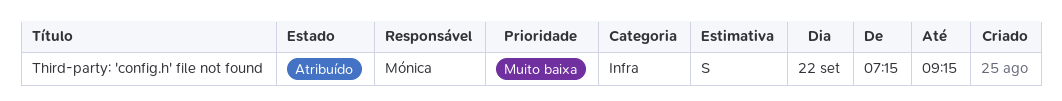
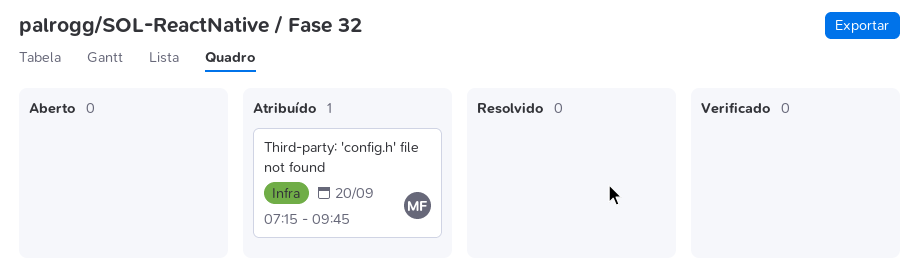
Third-party: 'config.h' file not found, day: Sep 22 -> Sep 20
Third-party: 'config.h' file not found, ends: 09:15 -> 09:45

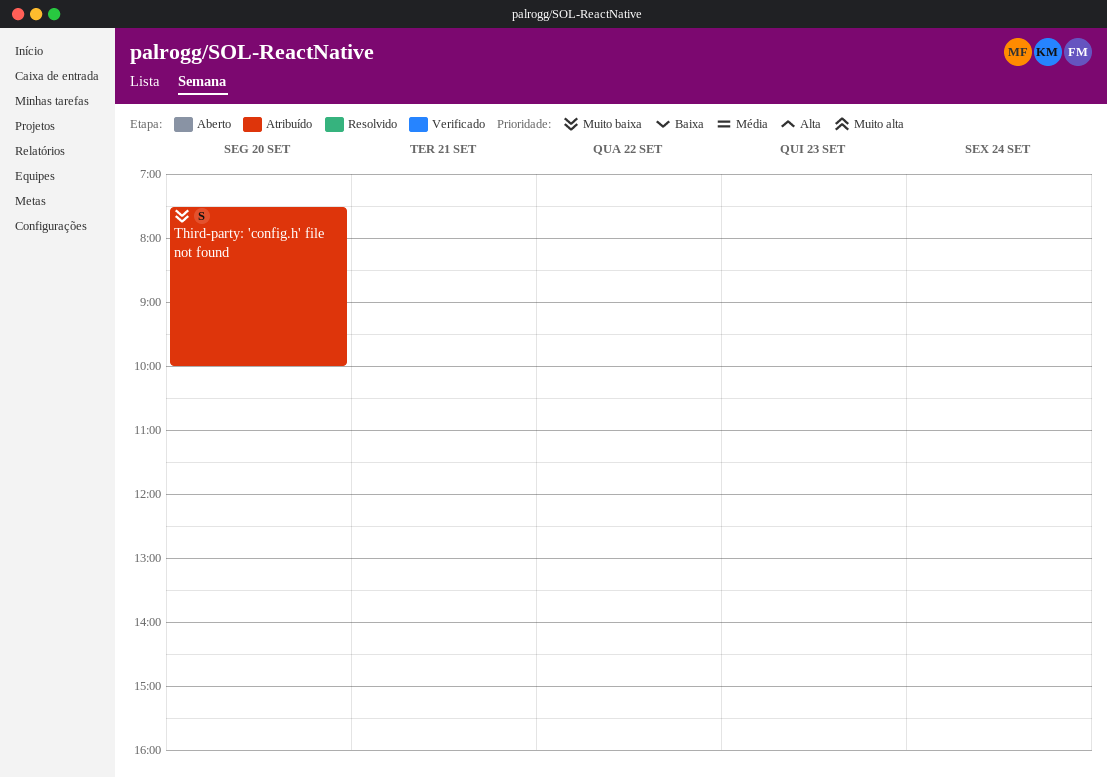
Third-party: 'config.h' file not found, begins: 07:15 -> 07:30
Third-party: 'config.h' file not found, ends: 09:45 -> 10:00

